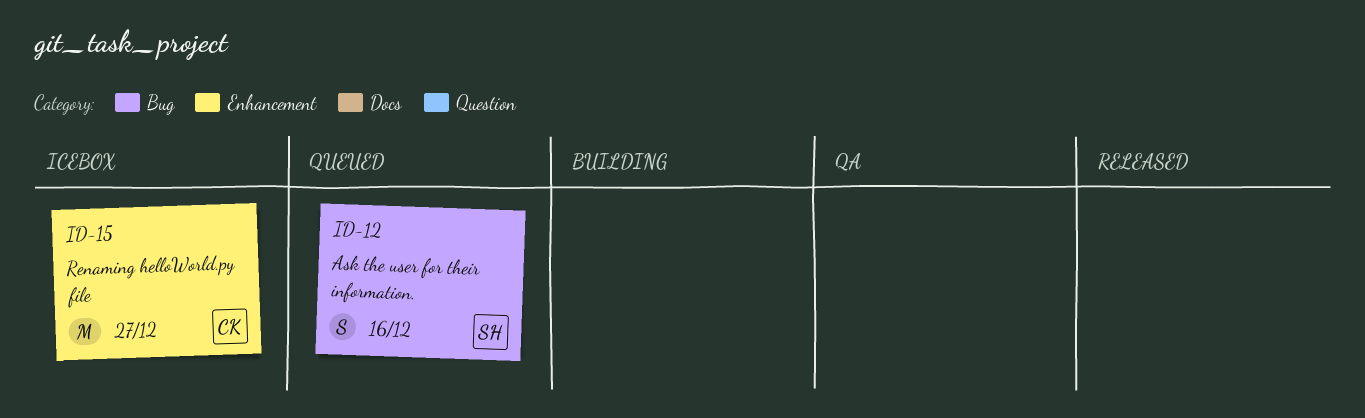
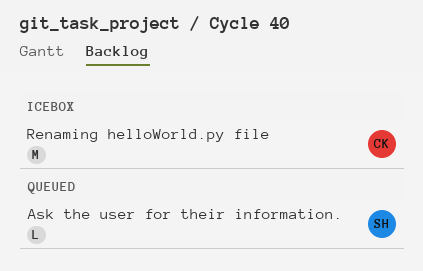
Ask the user for their information., estimate: S -> L

